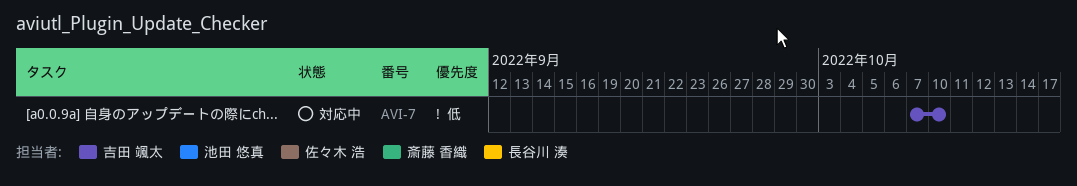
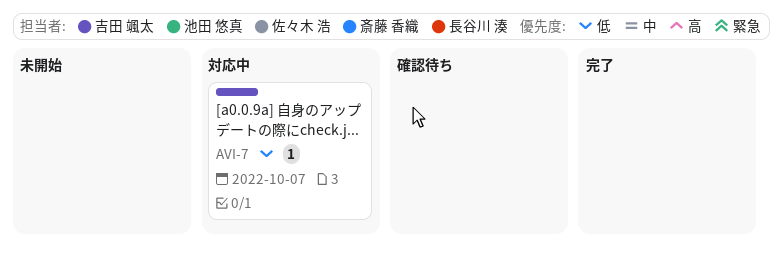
AVI-7, due: Oct 10 -> Oct 7

